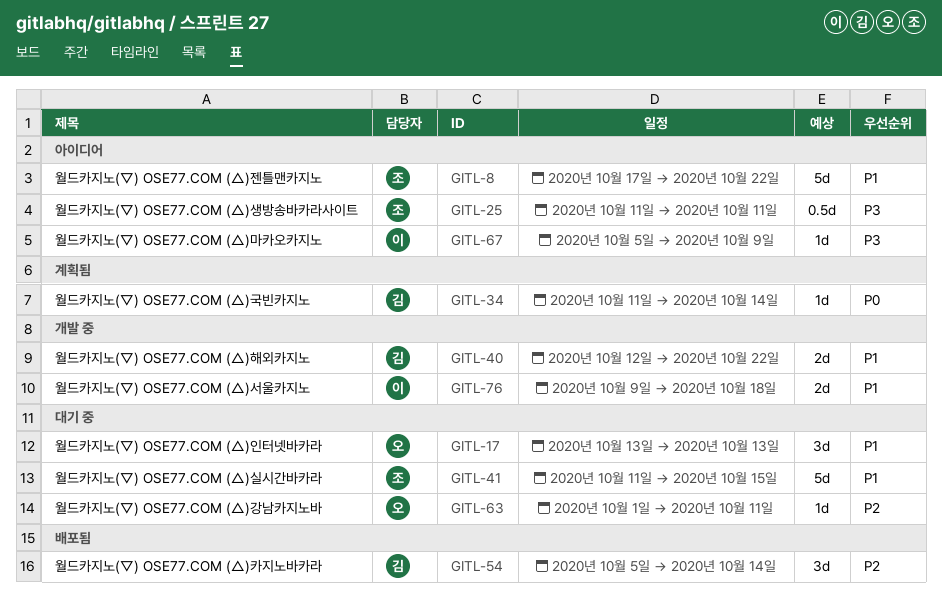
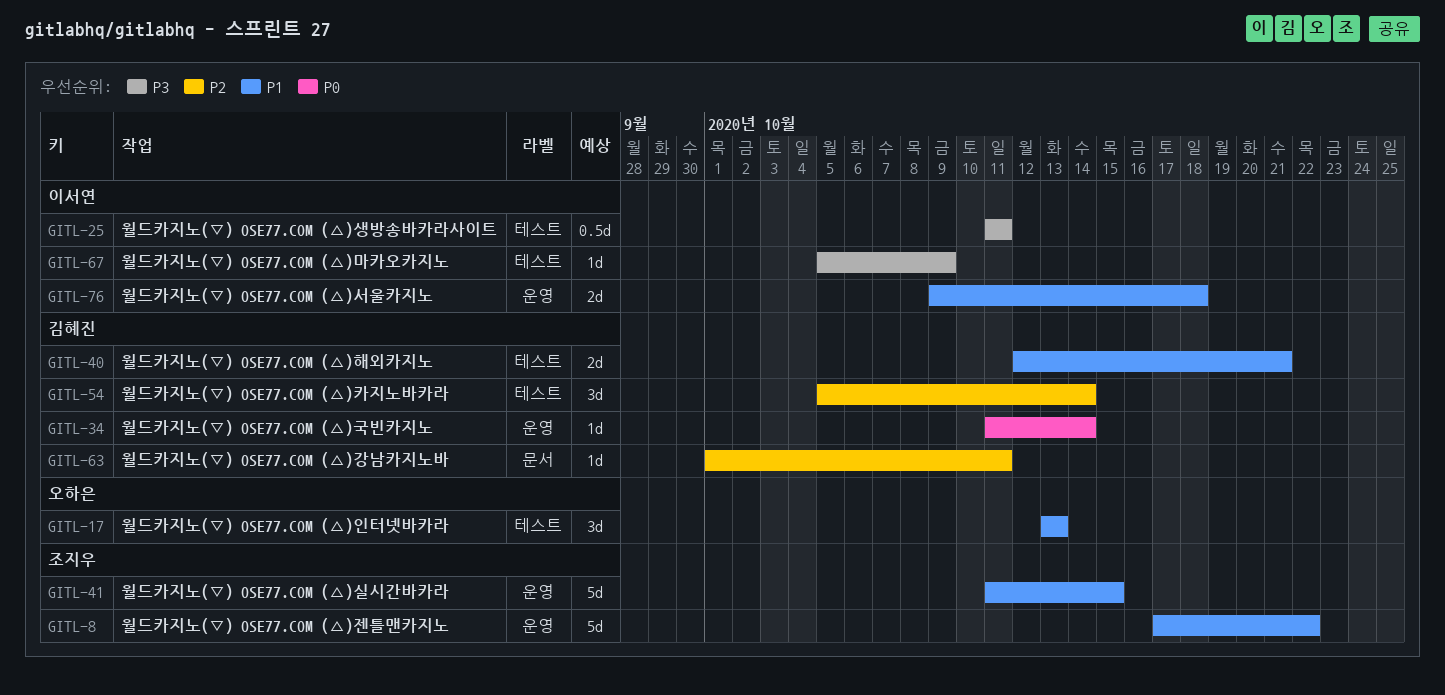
GITL-25, owner: 조지우 -> 이서연
GITL-40, due: Oct 22 -> Oct 21
GITL-63, owner: 오하은 -> 김혜진

